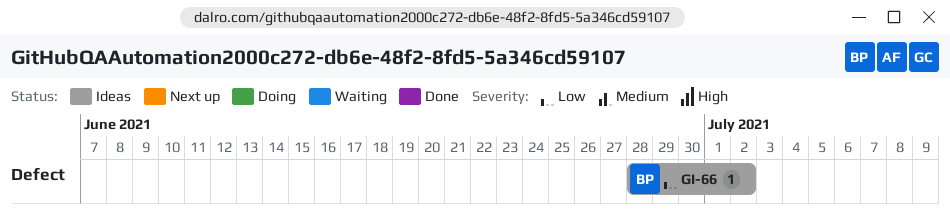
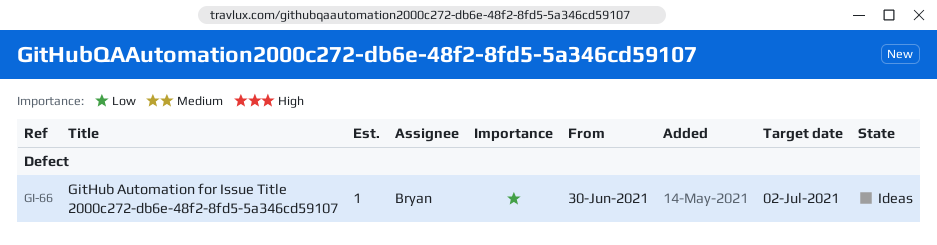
GI-66, start: Jun 28 -> Jun 30

